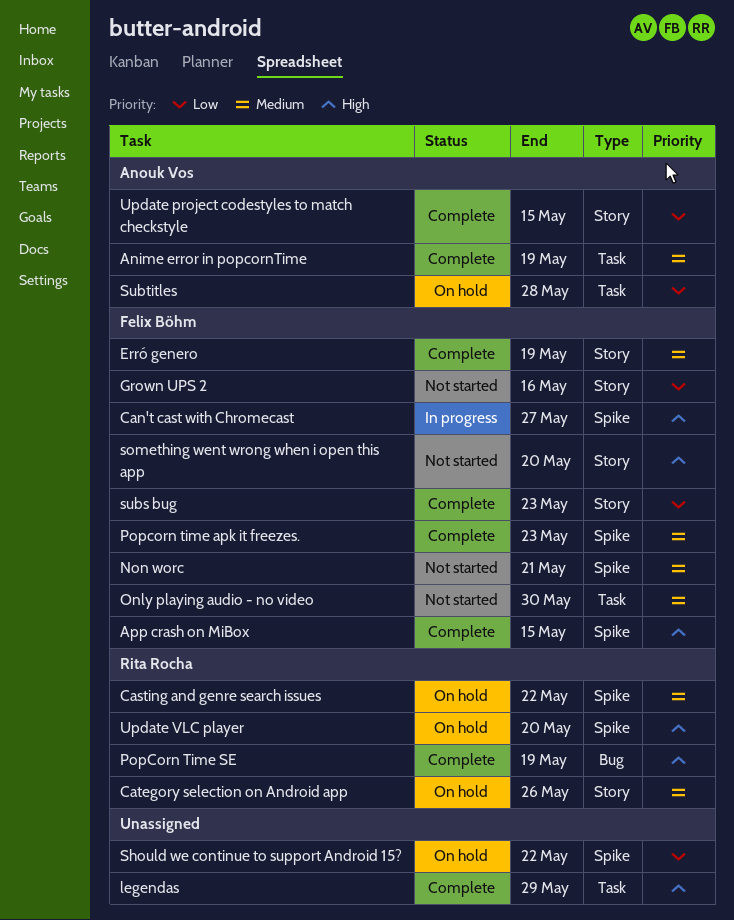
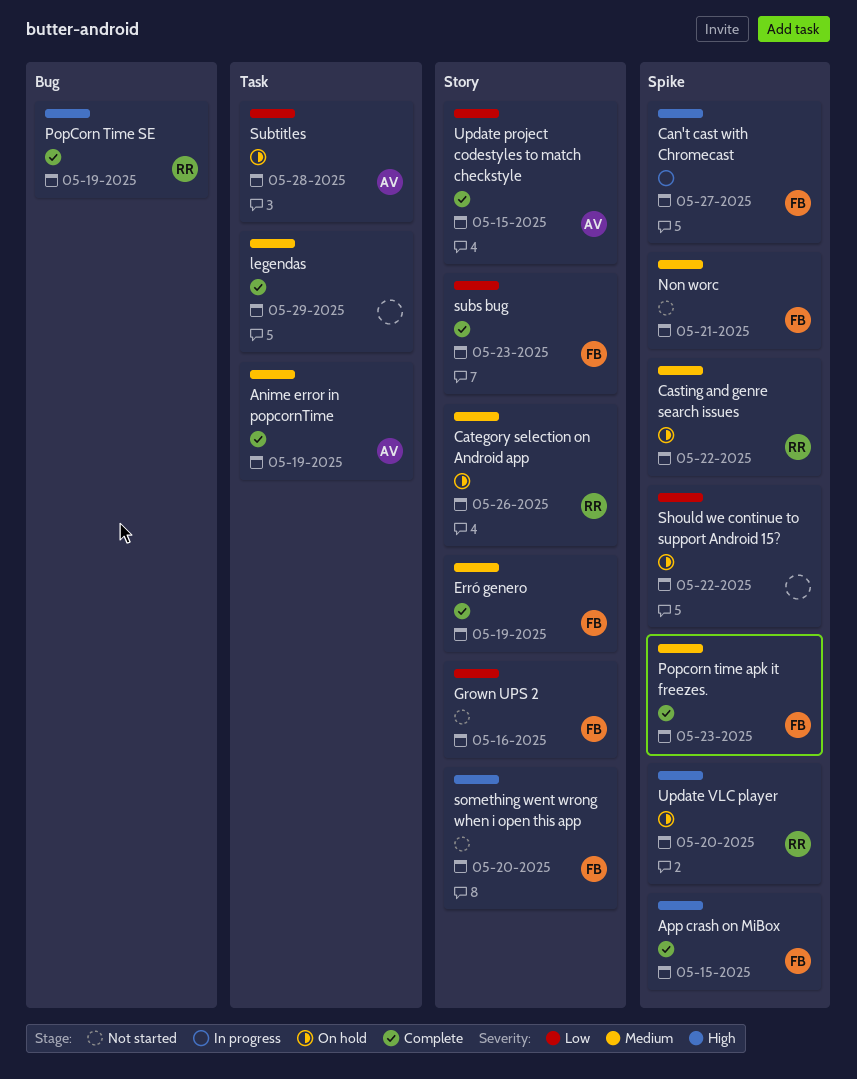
legendas, priority: High -> Medium
Only playing audio - no video: present -> none

